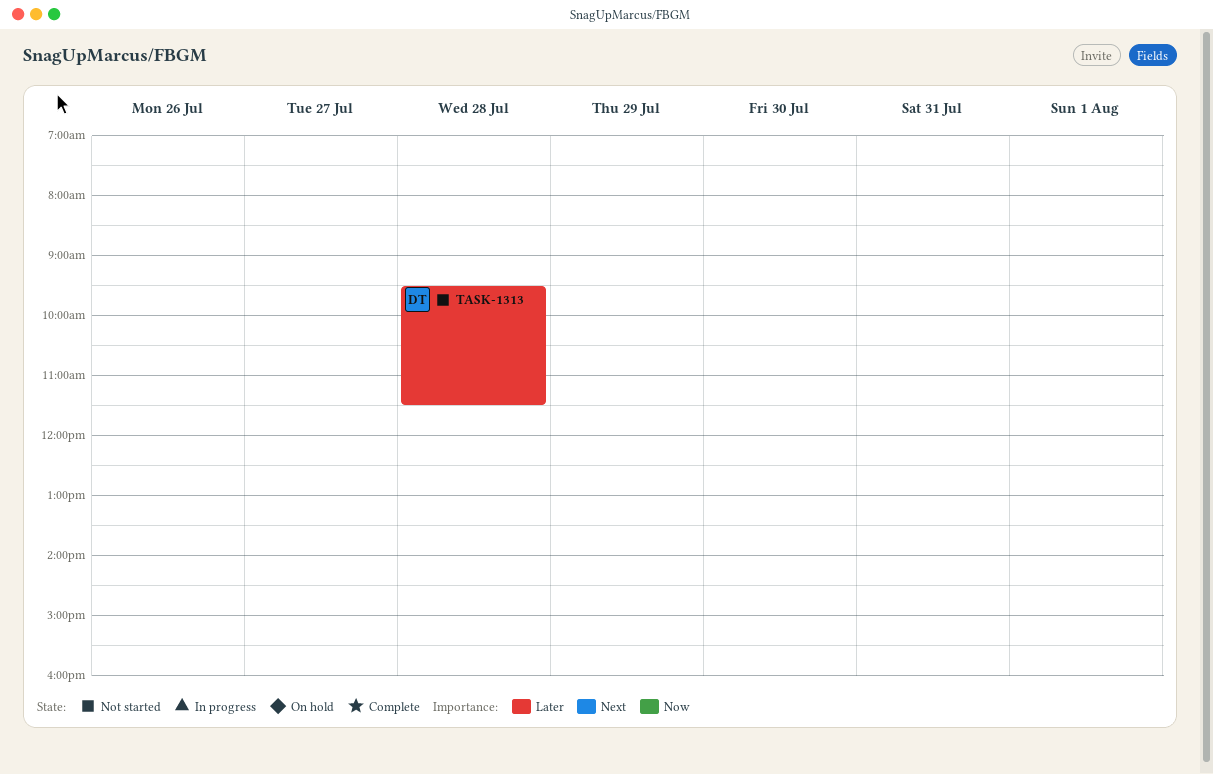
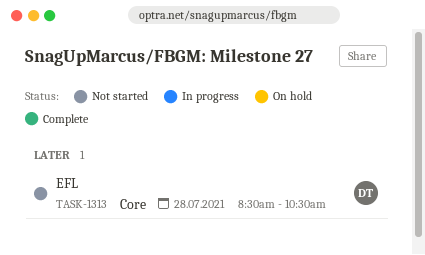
TASK-1313, begins: 09:30 -> 08:30
TASK-1313, ends: 11:30 -> 10:30

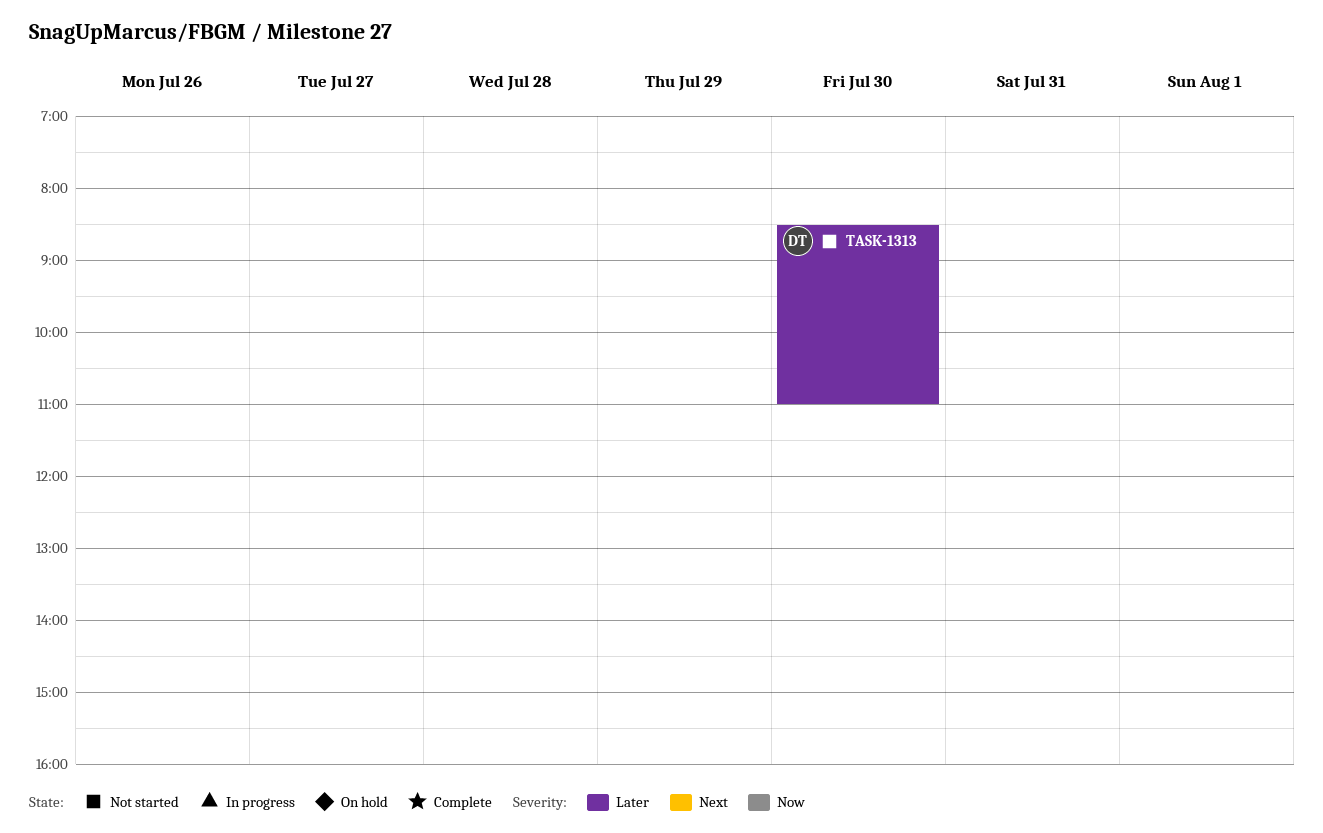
TASK-1313, day: Jul 28 -> Jul 30
TASK-1313, ends: 10:30 -> 11:00

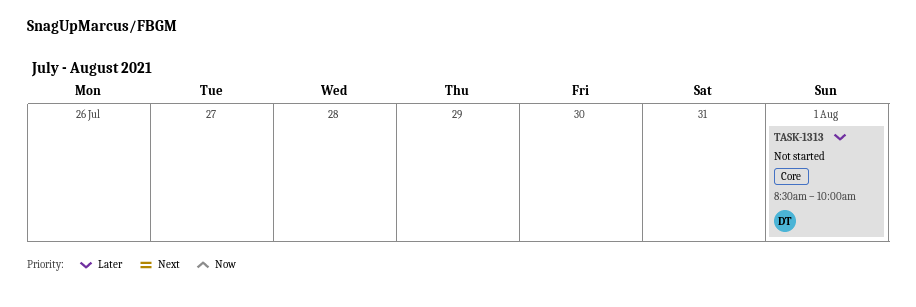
TASK-1313, day: Jul 30 -> Aug 1
TASK-1313, ends: 11:00 -> 10:00

